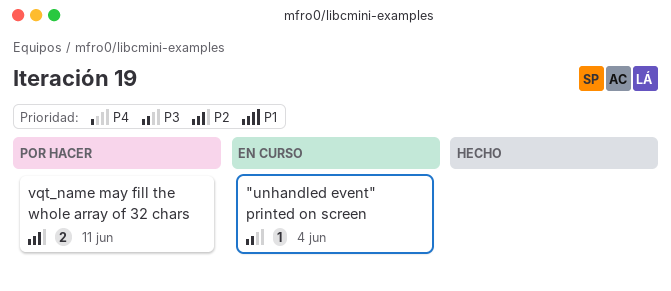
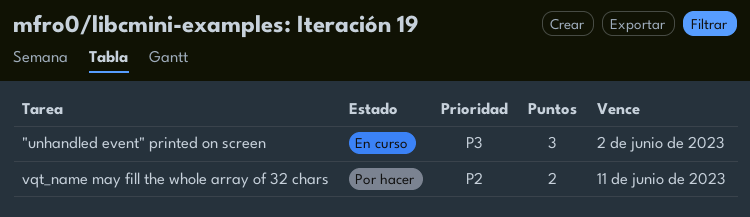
"unhandled event" printed on screen, estimate: 1 -> 3
"unhandled event" printed on screen, due: Jun 4 -> Jun 2

